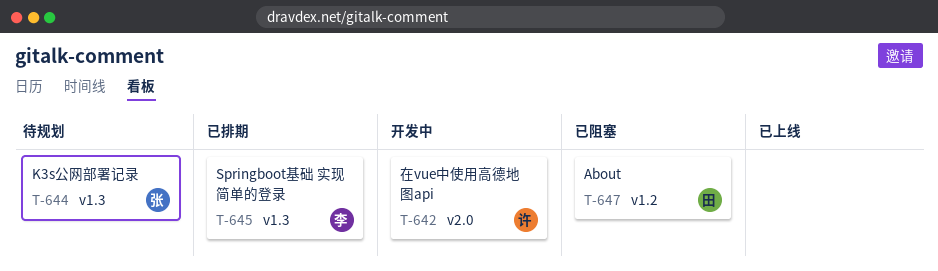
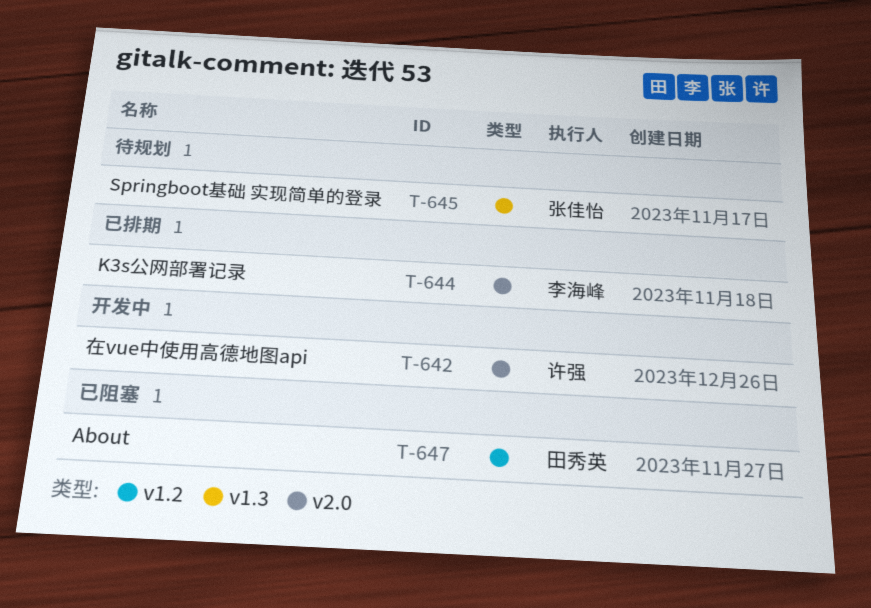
T-644, status: 待规划 -> 已排期
T-644, owner: 张佳怡 -> 李海峰
T-644, label: v1.3 -> v2.0
T-645, status: 已排期 -> 待规划
T-645, owner: 李海峰 -> 张佳怡

